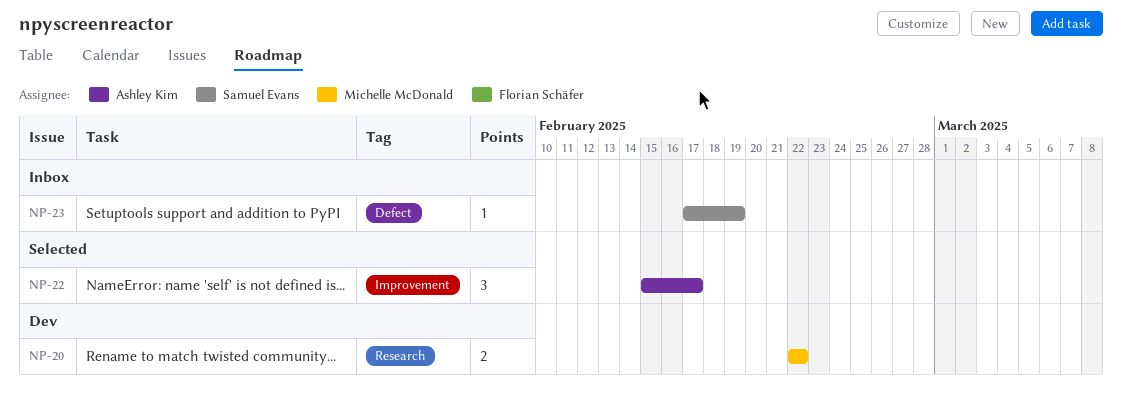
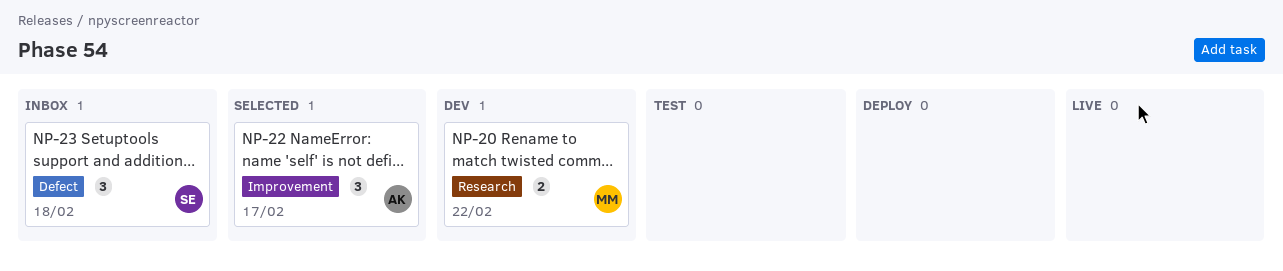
NP-23, estimate: 1 -> 3
NP-23, due: Feb 19 -> Feb 18

